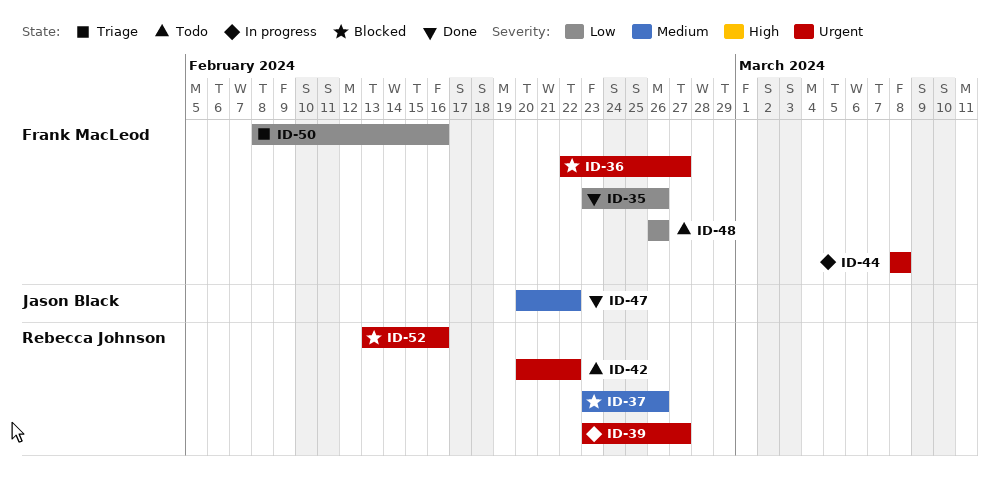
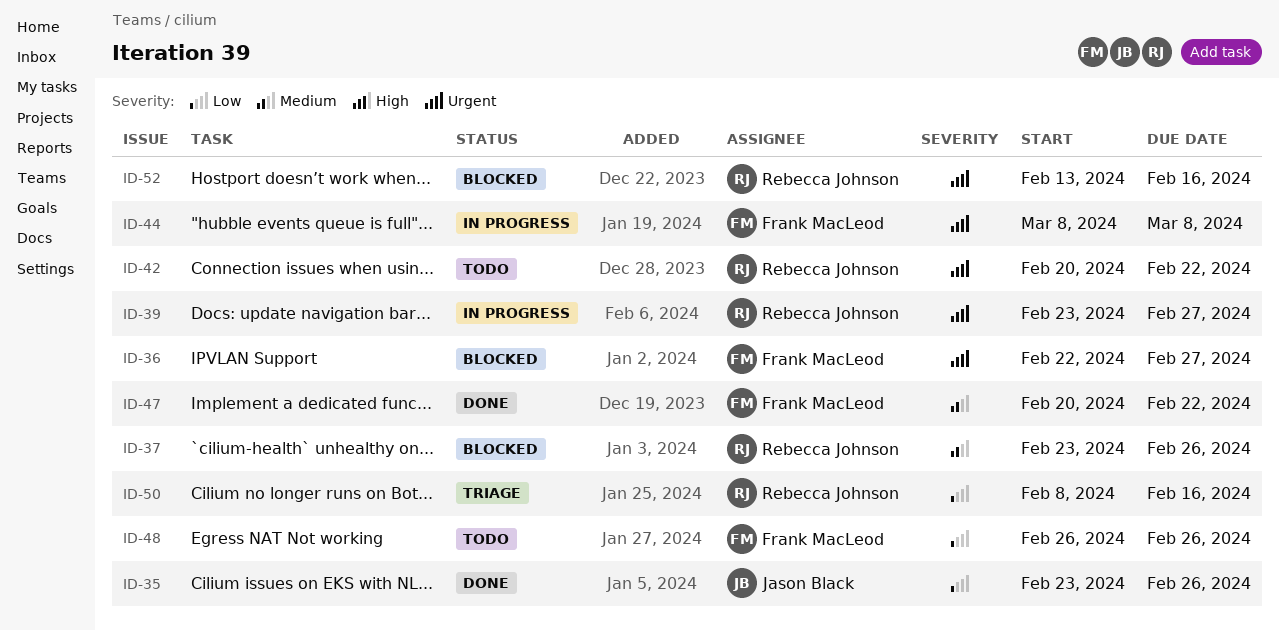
ID-35, owner: Frank MacLeod -> Jason Black
ID-47, owner: Jason Black -> Frank MacLeod
ID-50, owner: Frank MacLeod -> Rebecca Johnson

